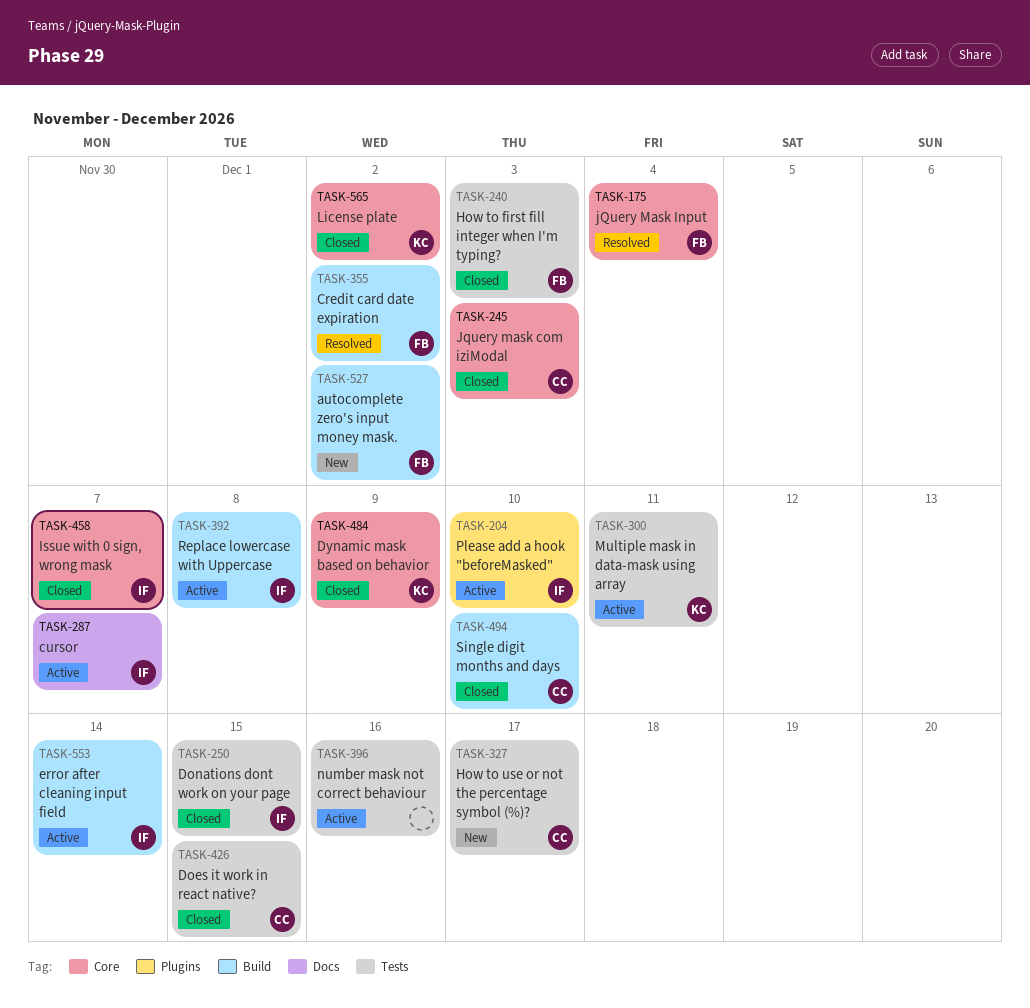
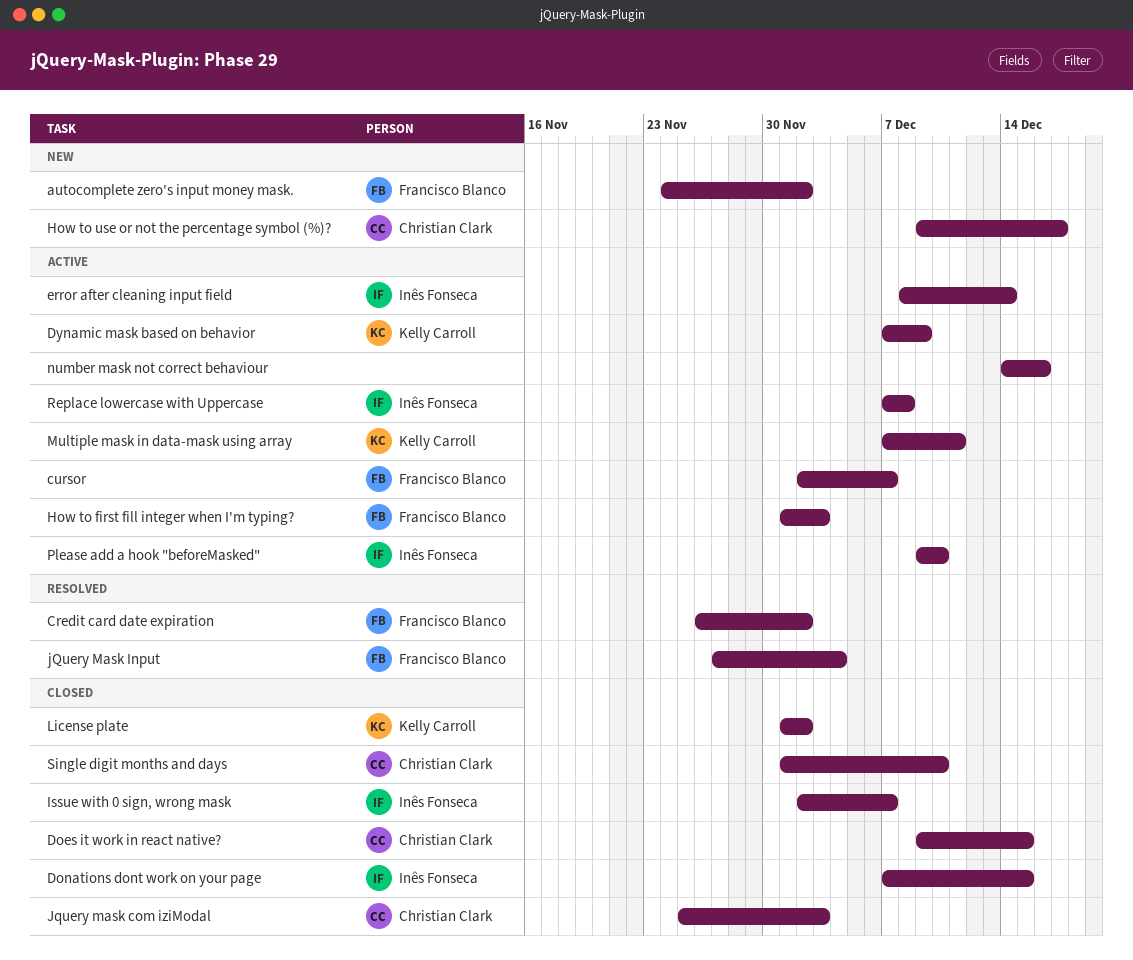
cursor, owner: Inês Fonseca -> Francisco Blanco
Dynamic mask based on behavior, status: Closed -> Active
How to first fill integer when I'm typing?, status: Closed -> Active

